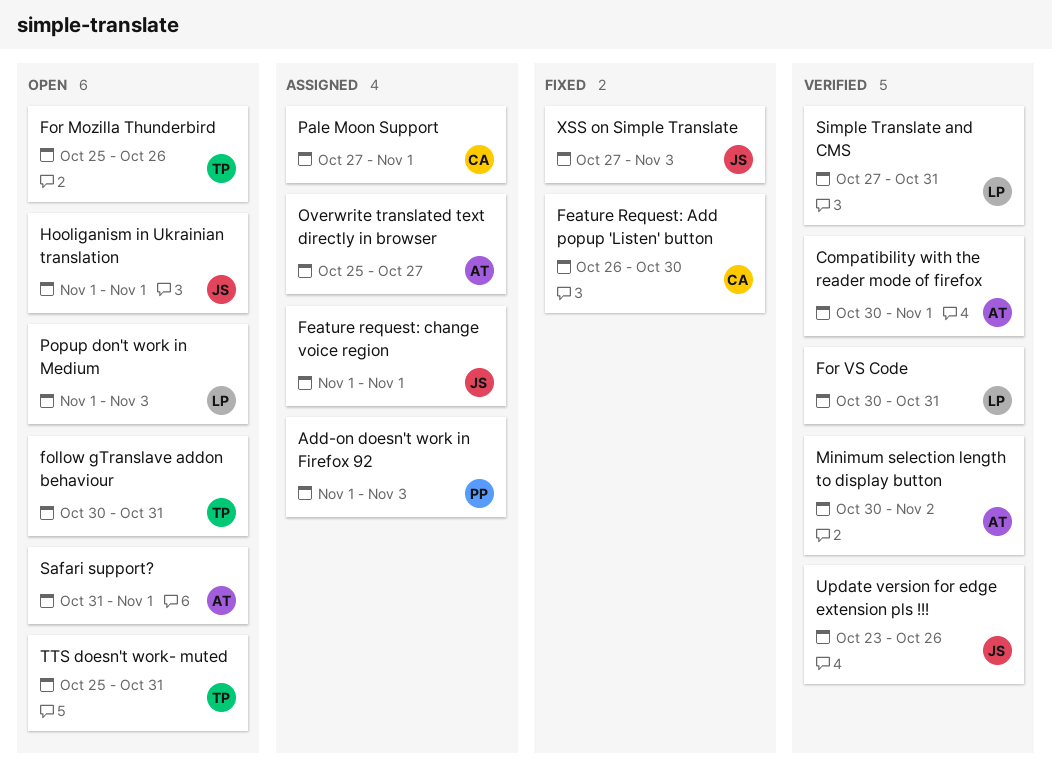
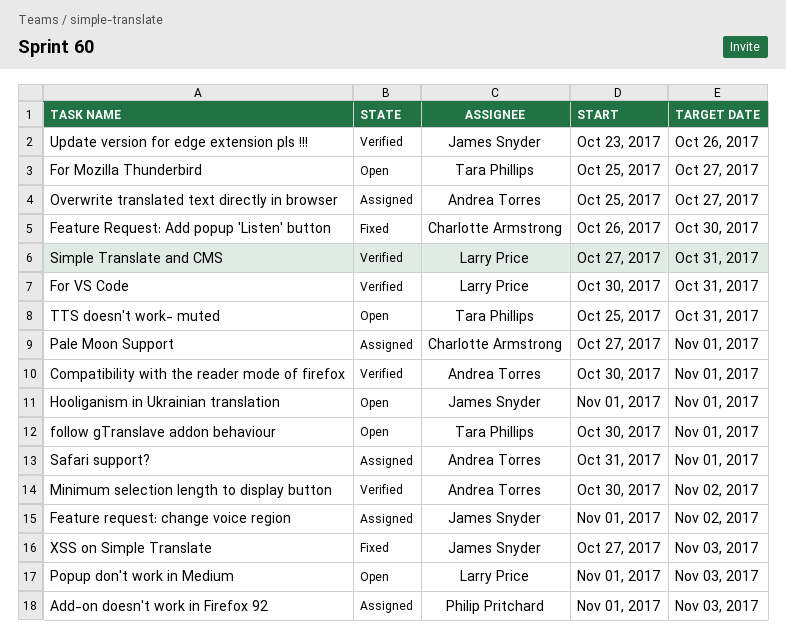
Feature request: change voice region, due: Nov 1 -> Nov 2
follow gTranslave addon behaviour, due: Oct 31 -> Nov 1
For Mozilla Thunderbird, due: Oct 26 -> Oct 27
Safari support?, status: Open -> Assigned

